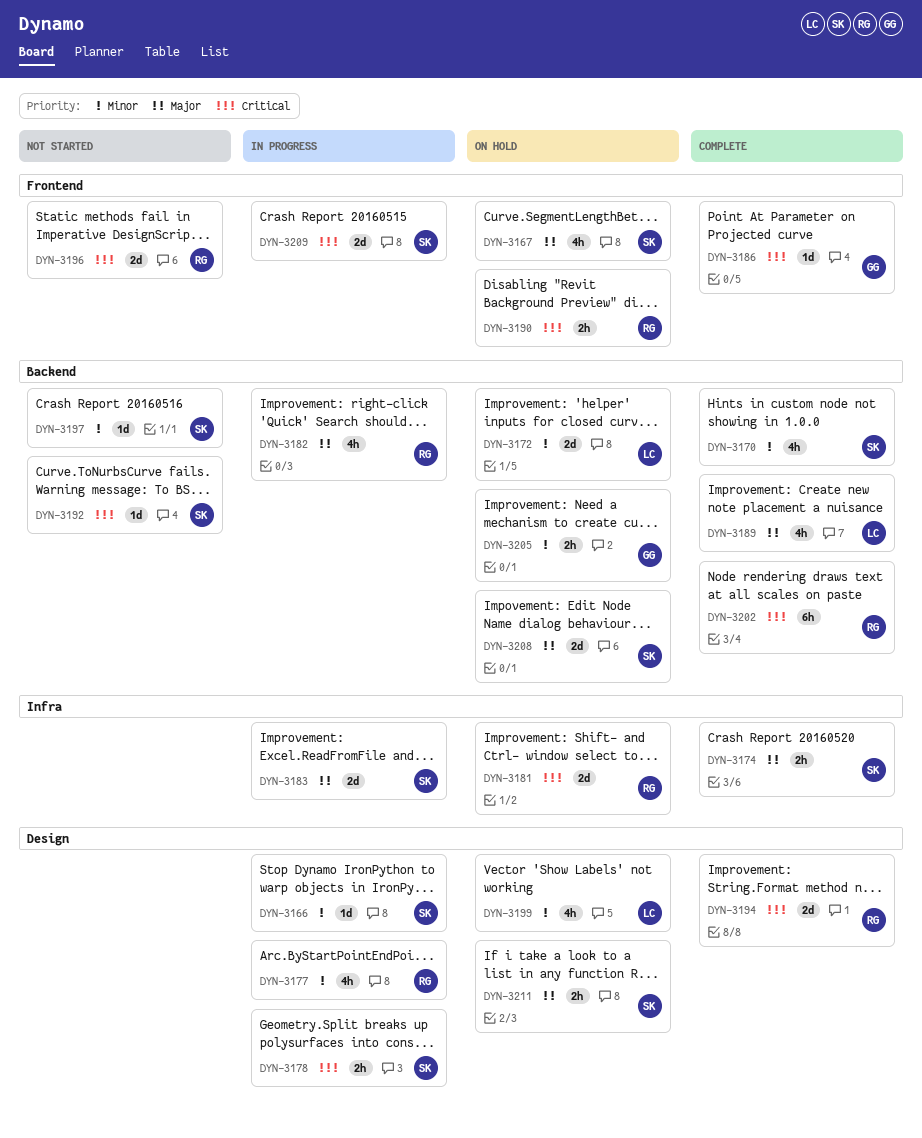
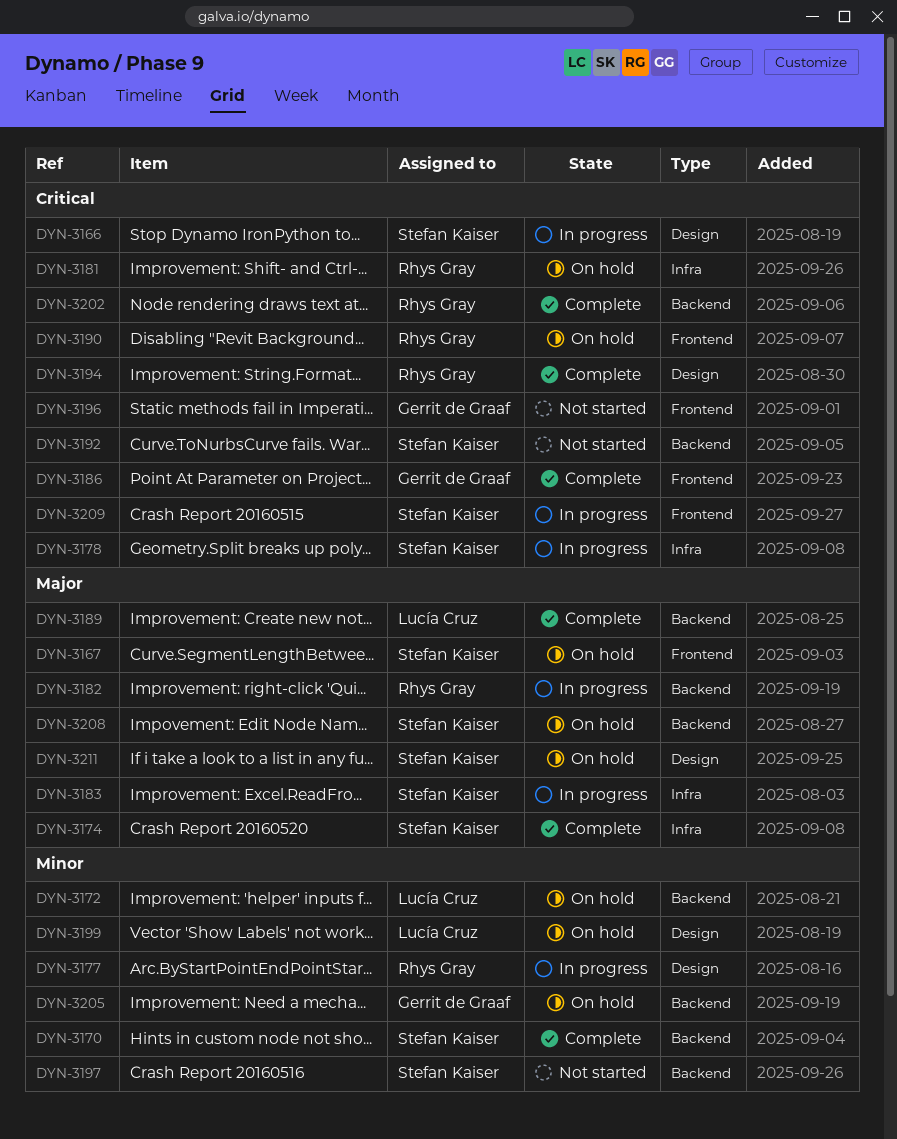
DYN-3166, priority: Minor -> Critical
DYN-3178, label: Design -> Infra
DYN-3196, owner: Rhys Gray -> Gerrit de Graaf

